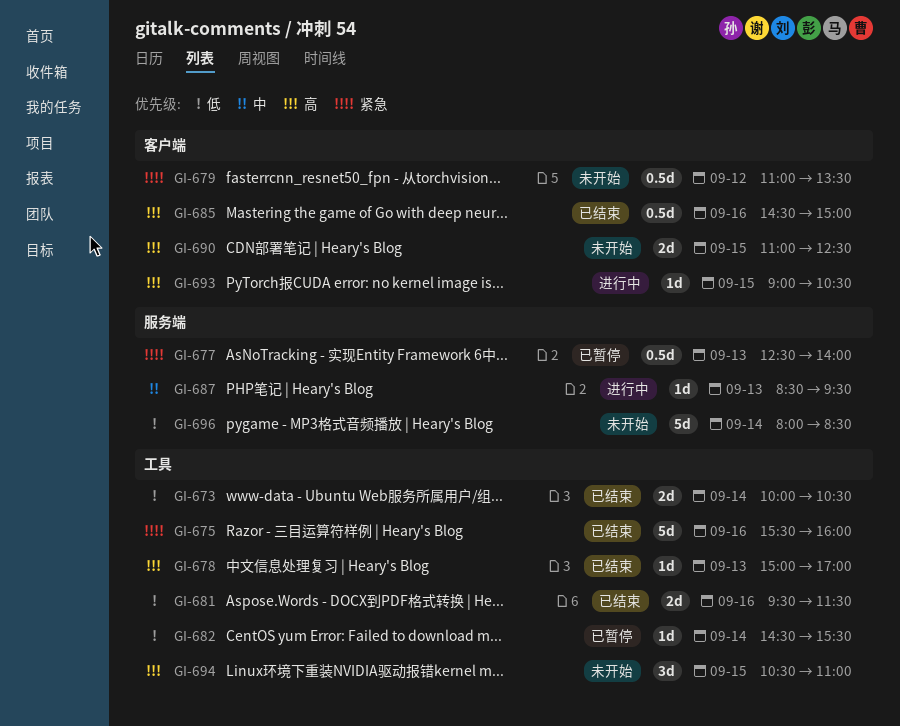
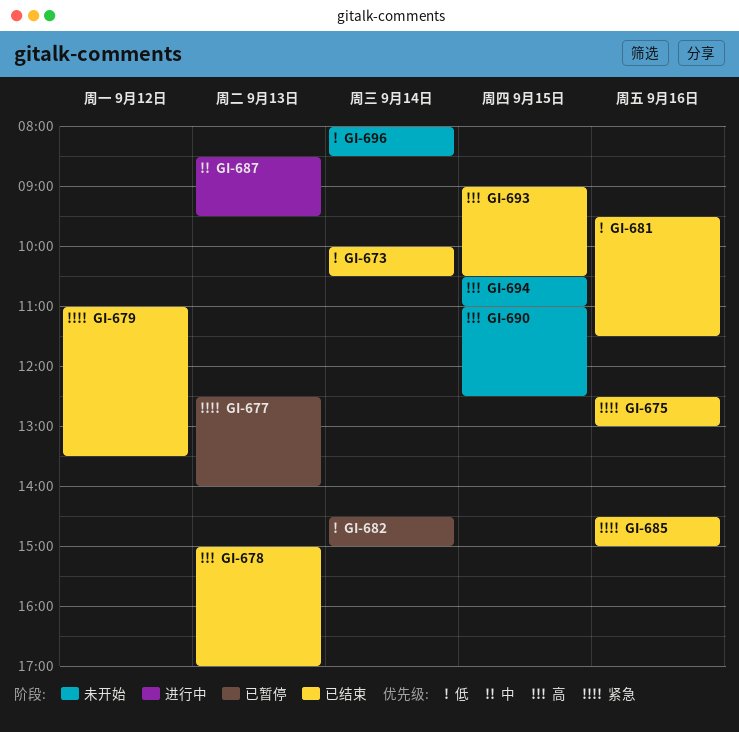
GI-675, begins: 15:30 -> 12:30
GI-675, ends: 16:00 -> 13:00
GI-679, status: 未开始 -> 已结束
GI-682, ends: 15:30 -> 15:00
GI-685, priority: 高 -> 紧急
GI-693, status: 进行中 -> 已结束

